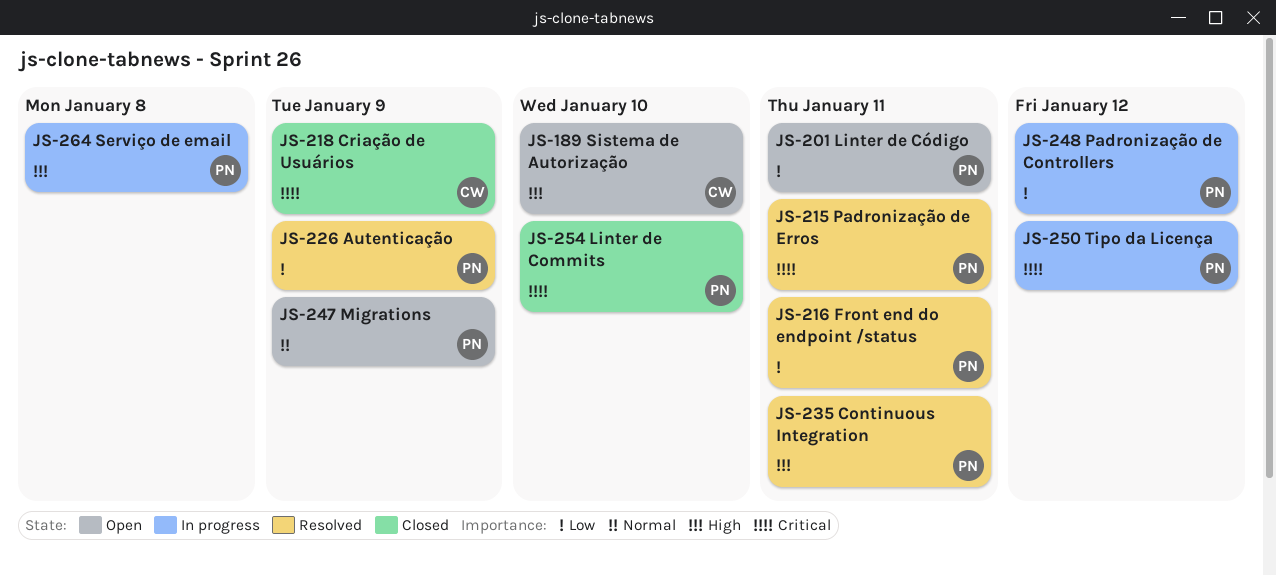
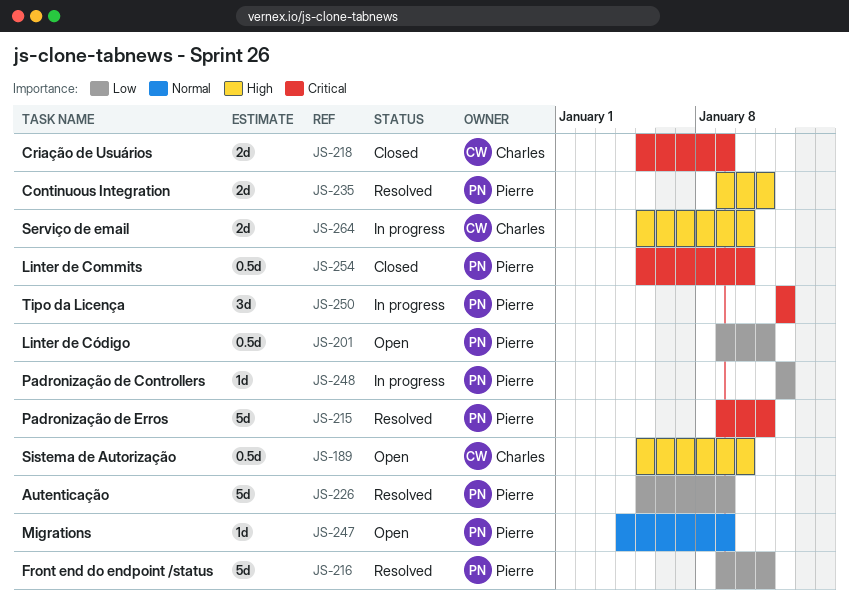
JS-264, owner: Pierre -> Charles
JS-264, due: Jan 8 -> Jan 10

